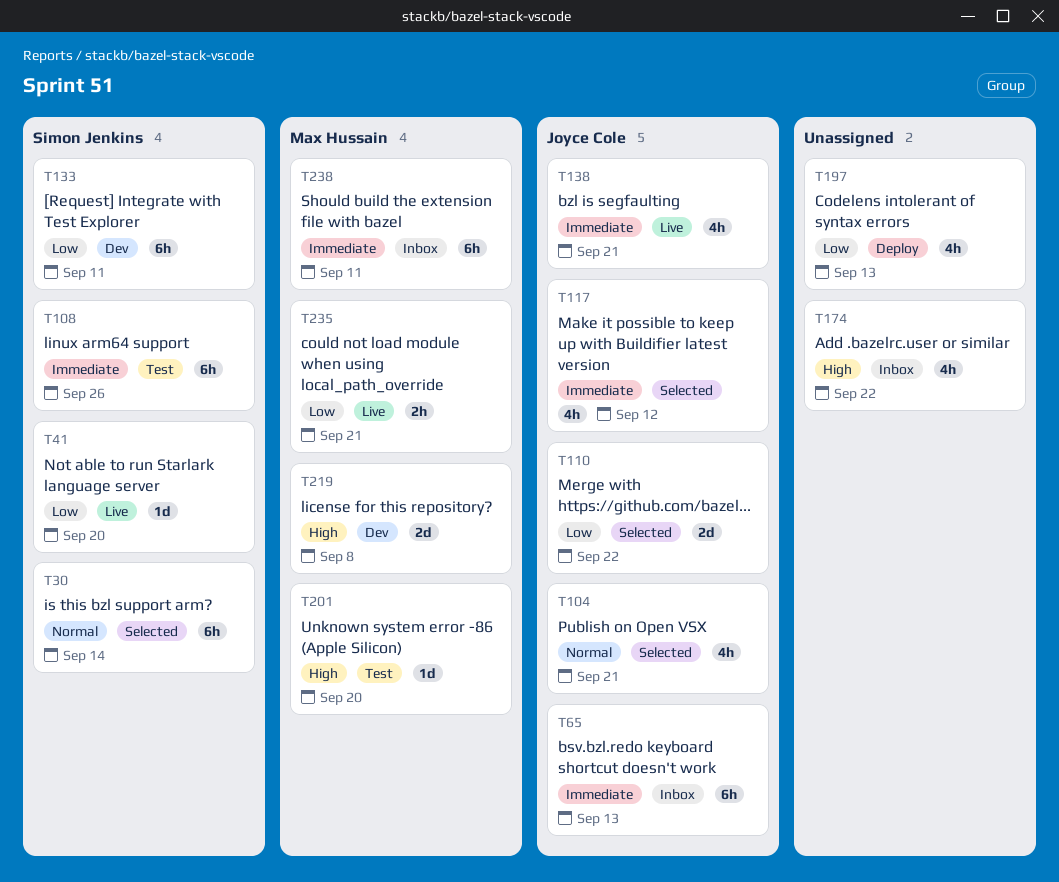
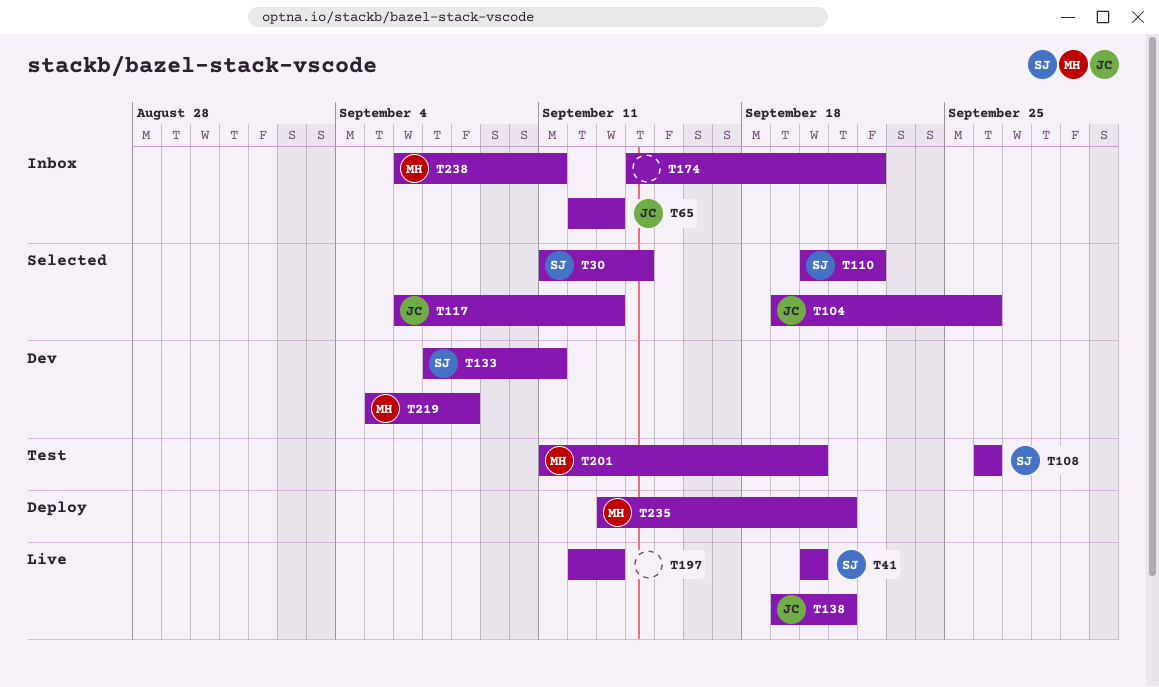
T104, due: Sep 21 -> Sep 26
T110, owner: Joyce Cole -> Simon Jenkins
T117, due: Sep 12 -> Sep 13
T197, status: Deploy -> Live
T235, status: Live -> Deploy

